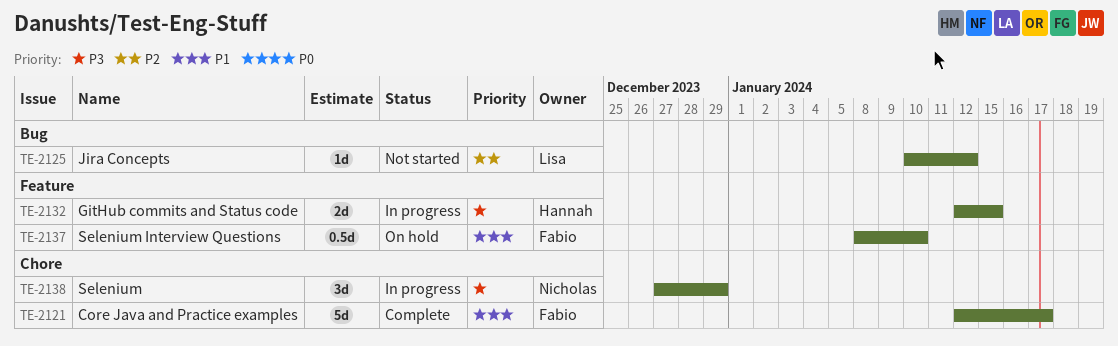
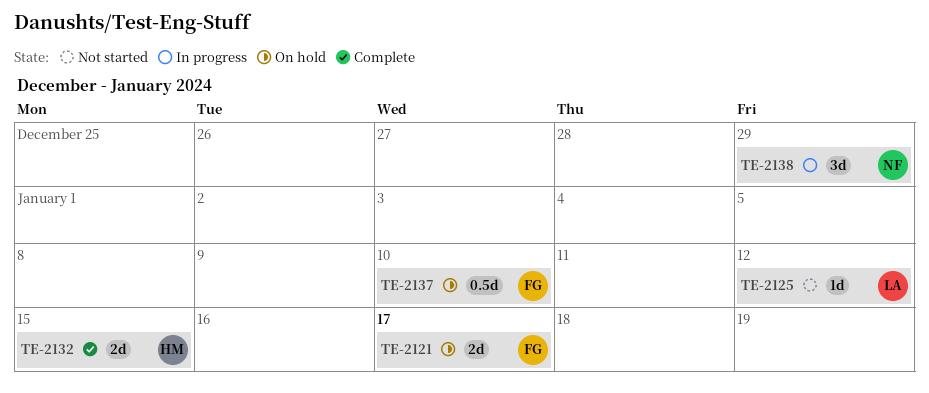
TE-2121, status: Complete -> On hold
TE-2121, estimate: 5d -> 2d
TE-2132, status: In progress -> Complete

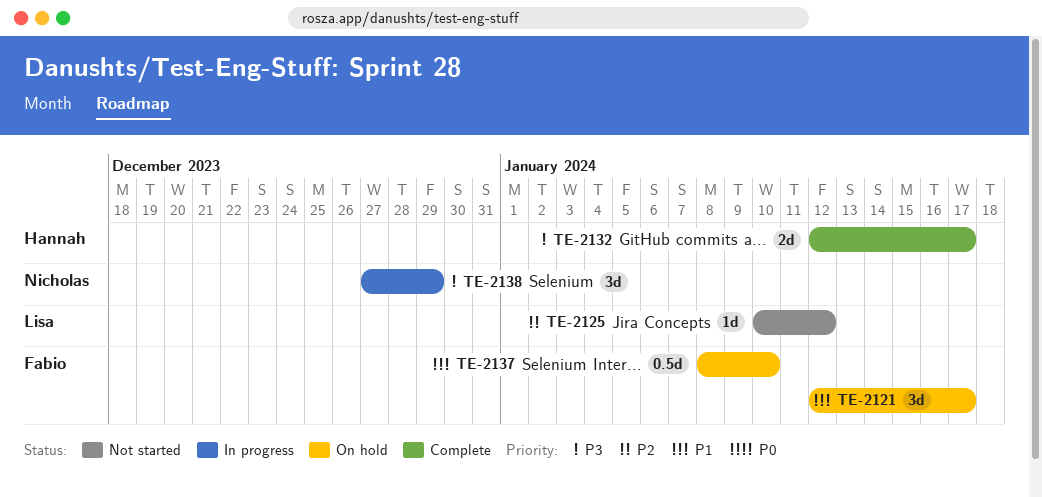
TE-2121, estimate: 2d -> 3d
TE-2132, due: Jan 15 -> Jan 17

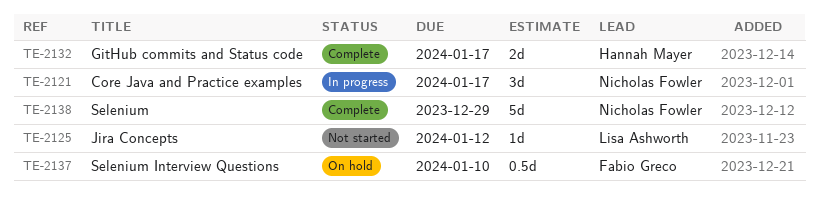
TE-2121, status: On hold -> In progress
TE-2121, owner: Fabio Greco -> Nicholas Fowler
TE-2138, status: In progress -> Complete
TE-2138, estimate: 3d -> 5d

